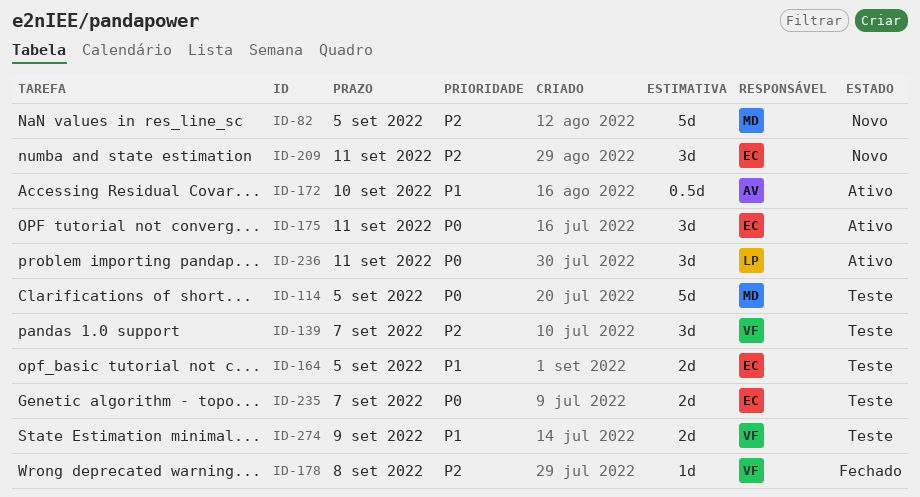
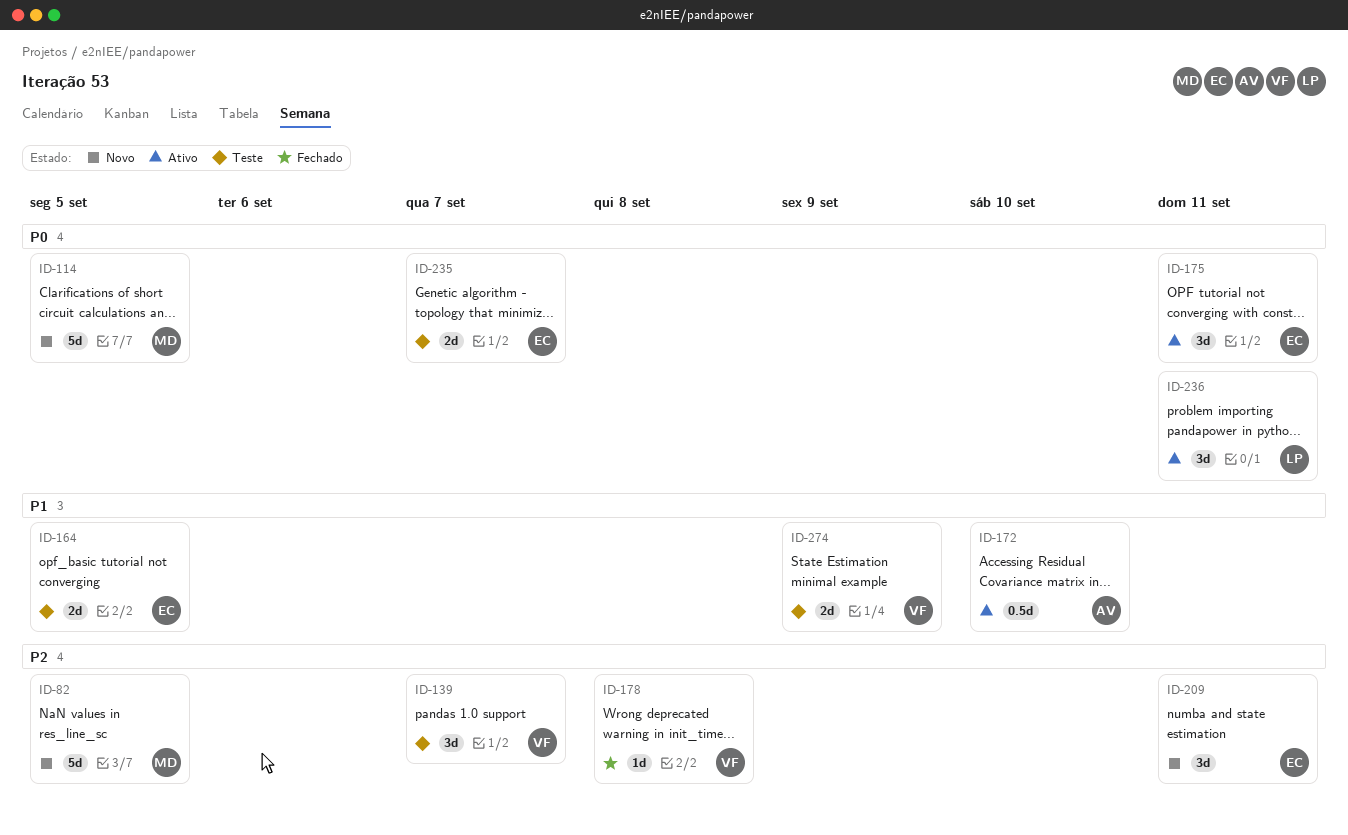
ID-114, status: Teste -> Novo

